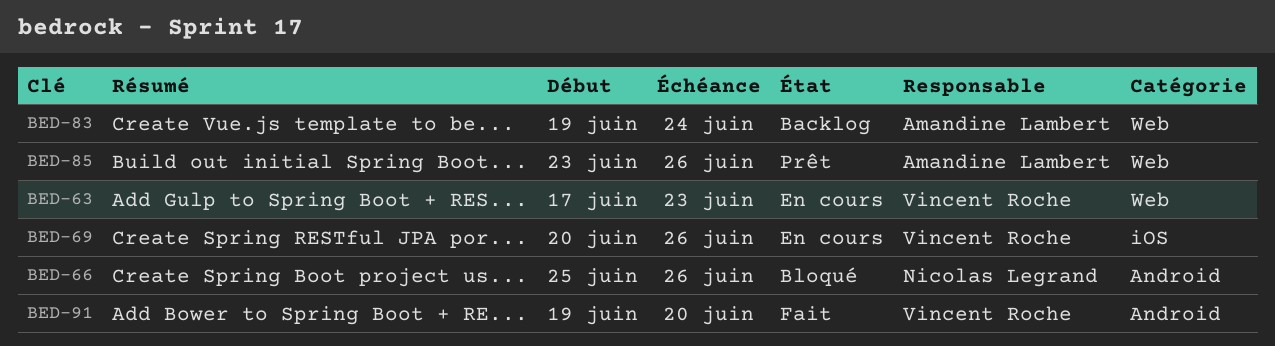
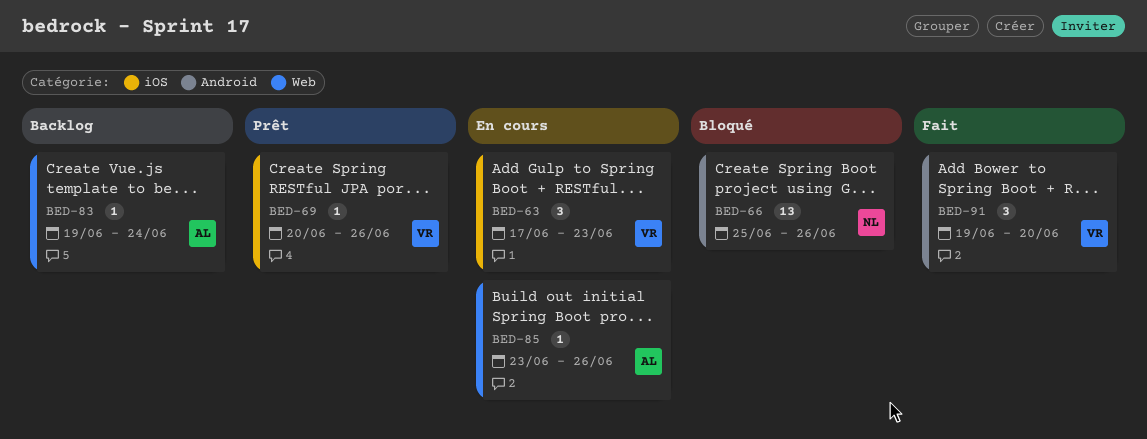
BED-63, label: Web -> iOS
BED-69, status: En cours -> Prêt
BED-85, status: Prêt -> En cours

